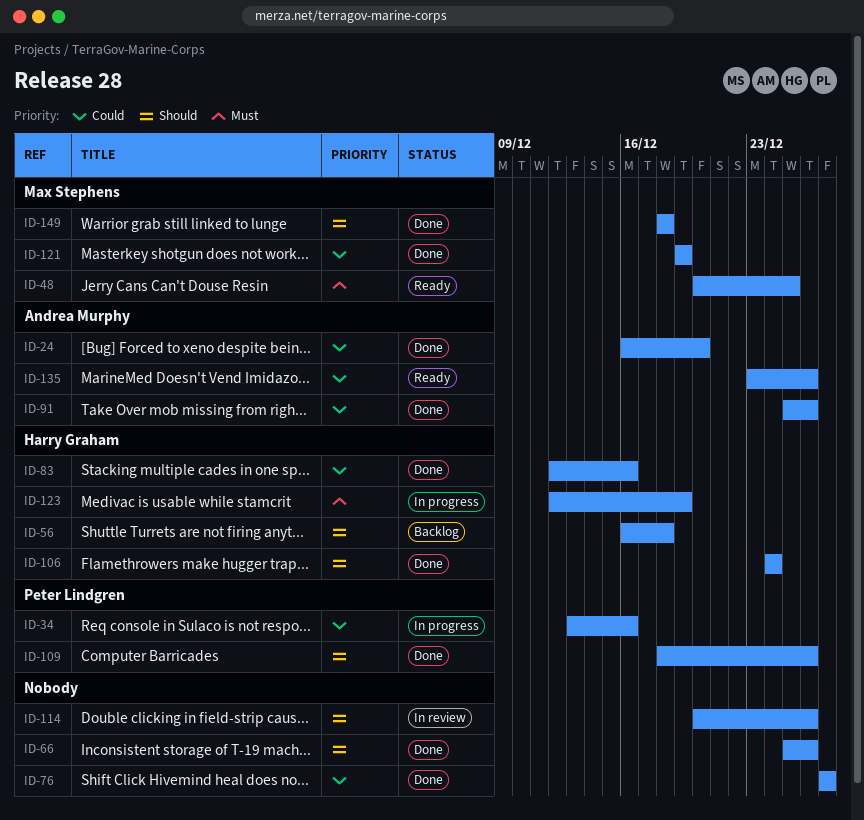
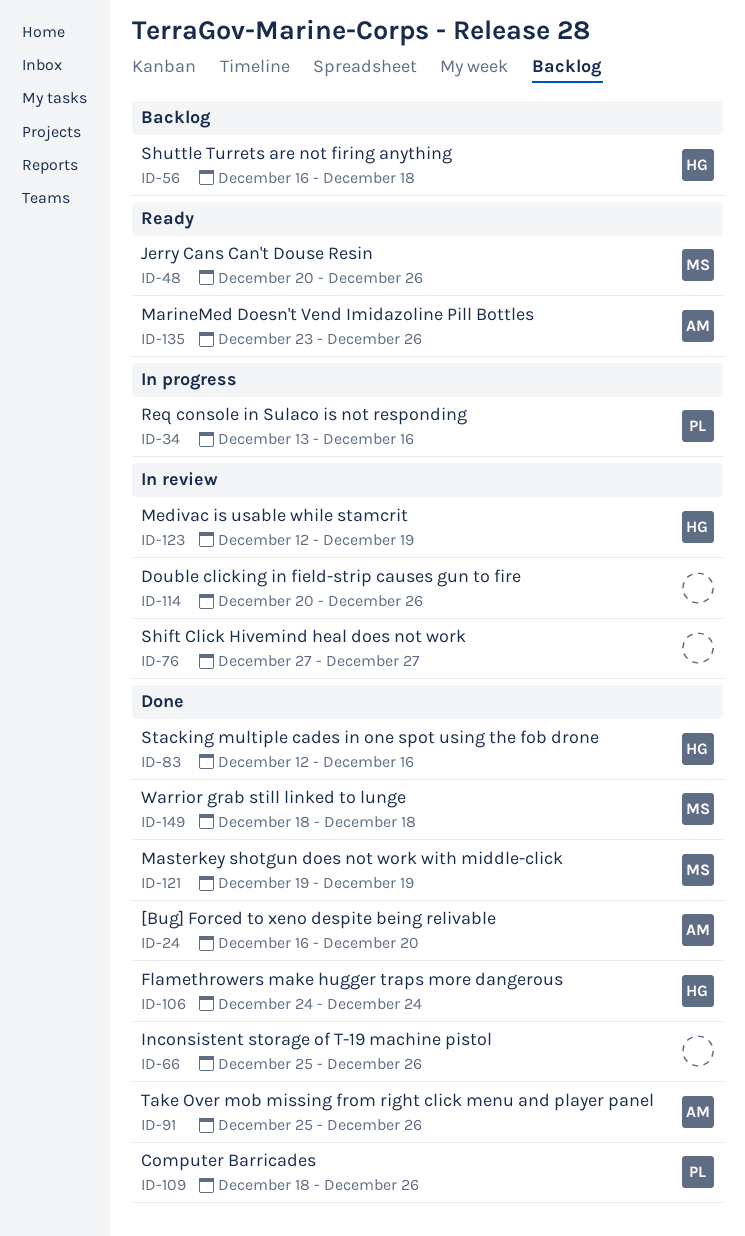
ID-48, due: Dec 25 -> Dec 26
ID-76, status: Done -> In review
ID-123, status: In progress -> In review

